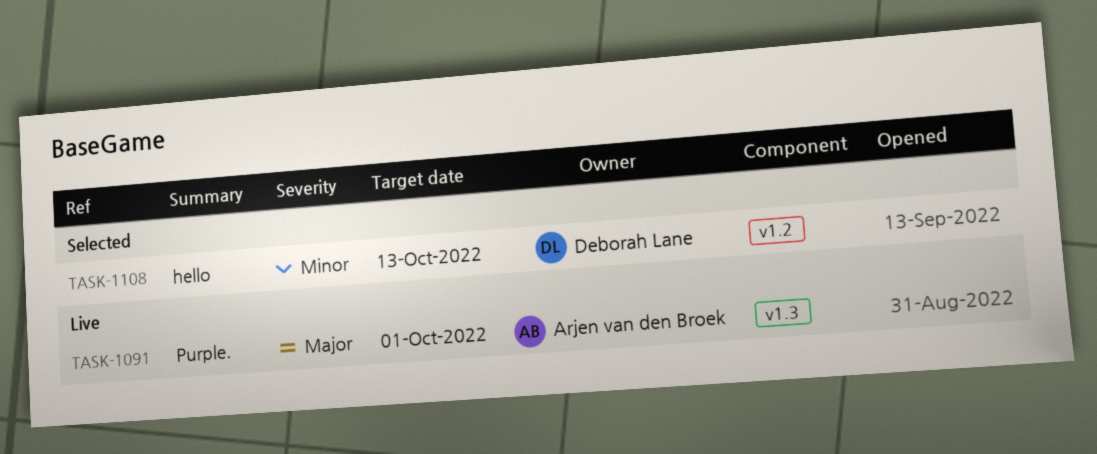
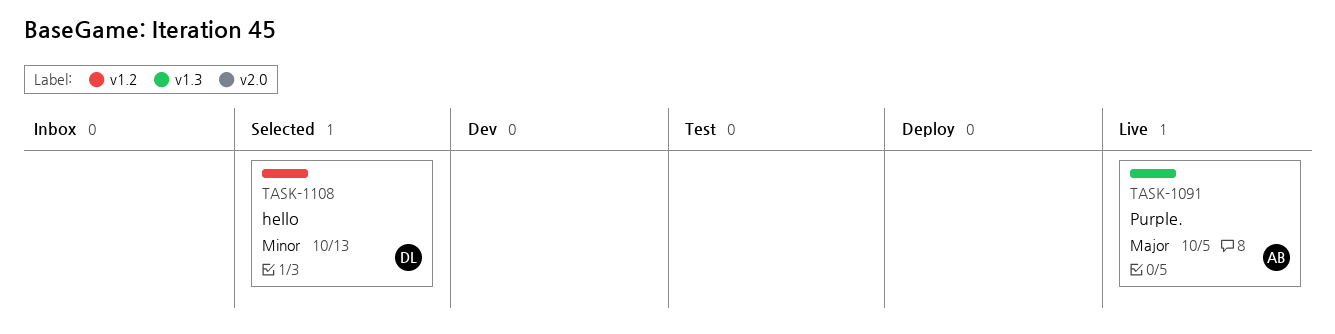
TASK-1091, due: Oct 1 -> Oct 5

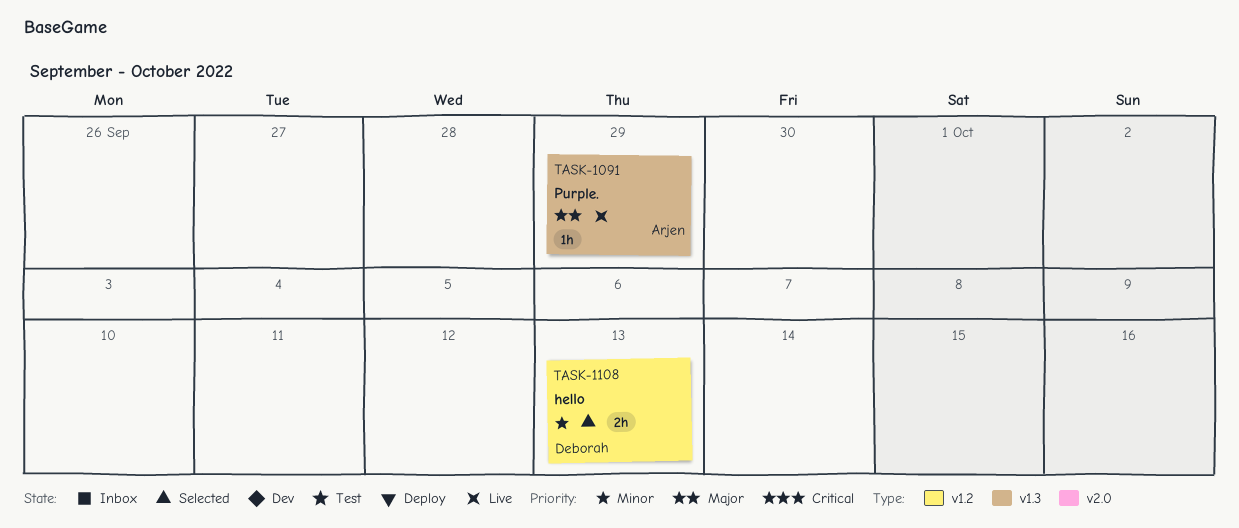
TASK-1091, due: Oct 5 -> Sep 29

